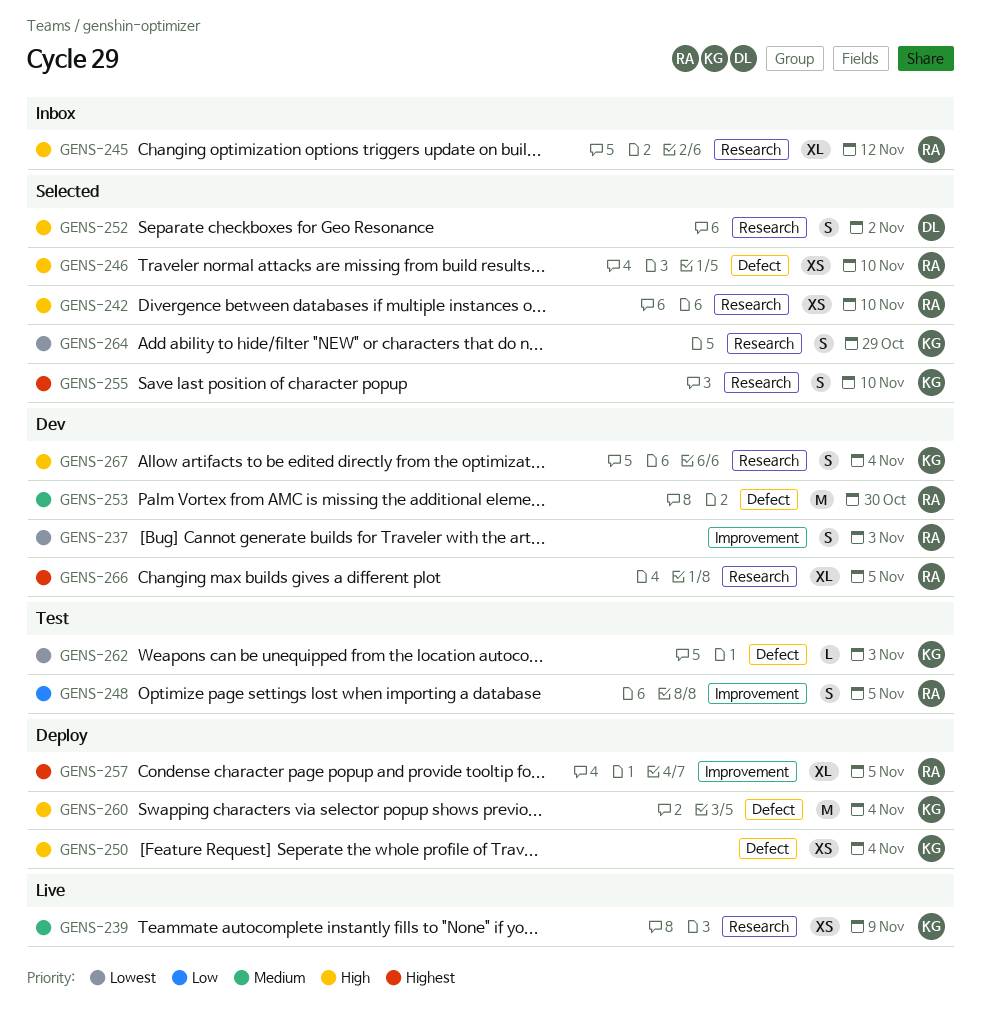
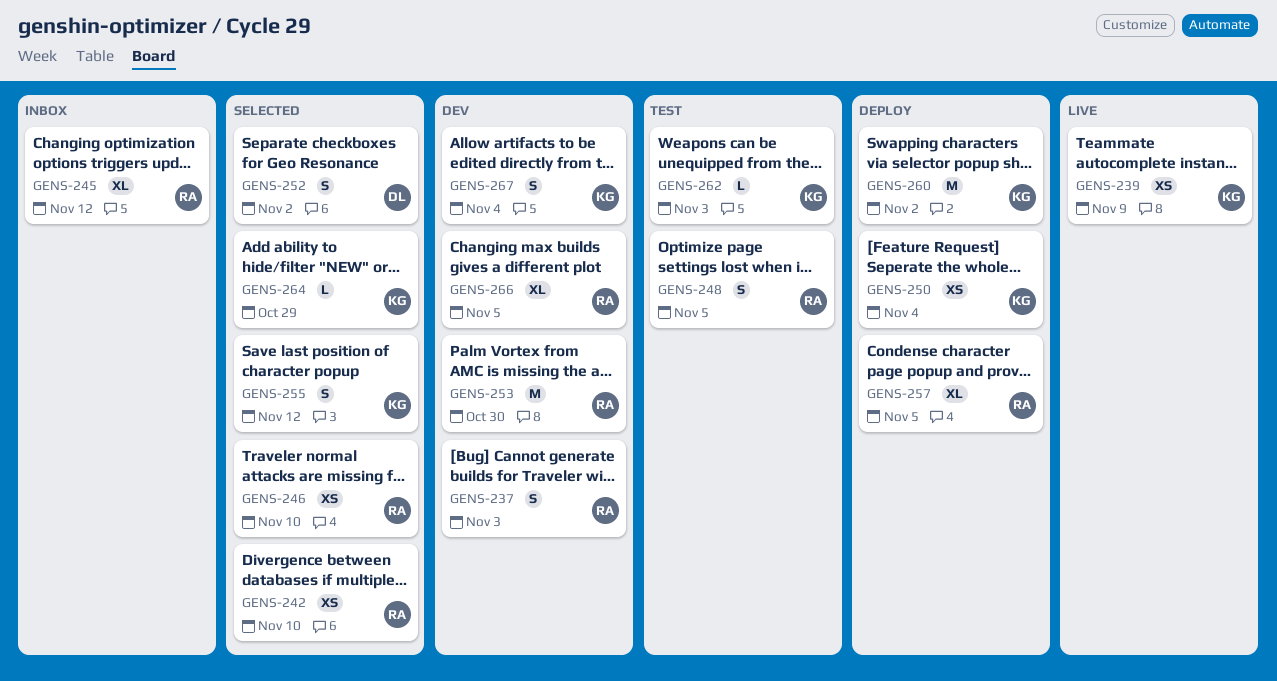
GENS-255, due: Nov 10 -> Nov 12
GENS-260, due: Nov 4 -> Nov 2
GENS-264, estimate: S -> L

